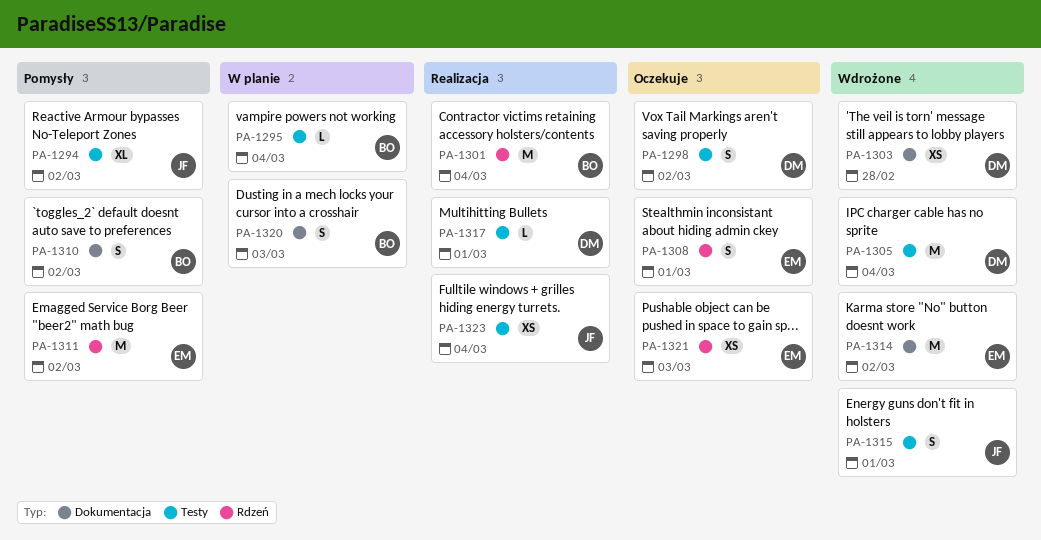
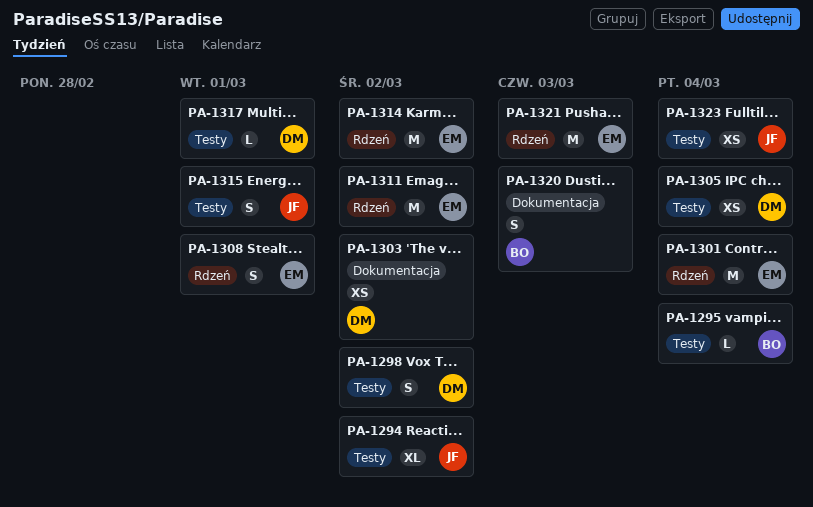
PA-1301, owner: BO -> EM
PA-1303, due: Feb 28 -> Mar 2
PA-1305, estimate: M -> XS
PA-1310: present -> none
PA-1314, label: Dokumentacja -> Rdzeń
PA-1321, estimate: XS -> M

